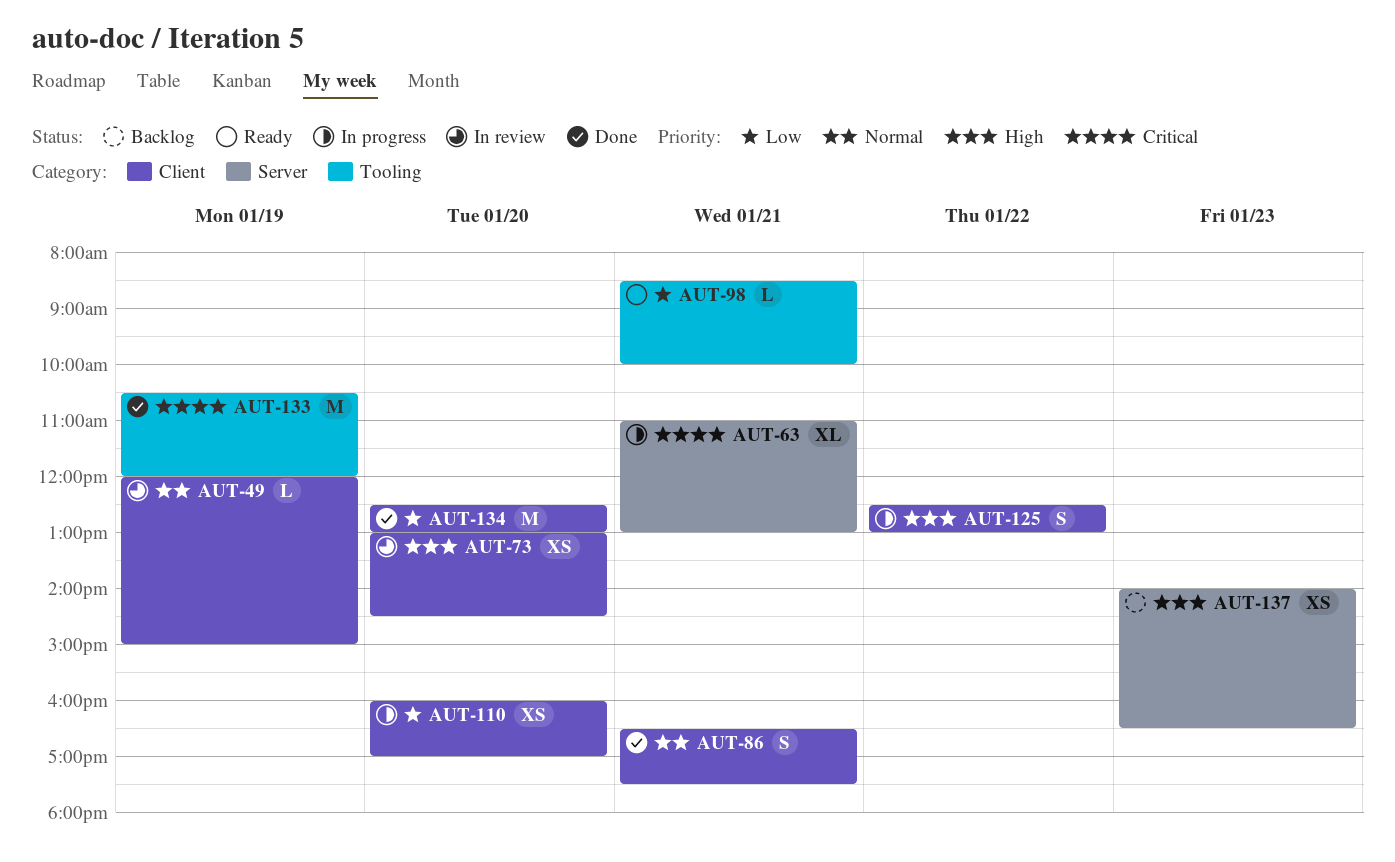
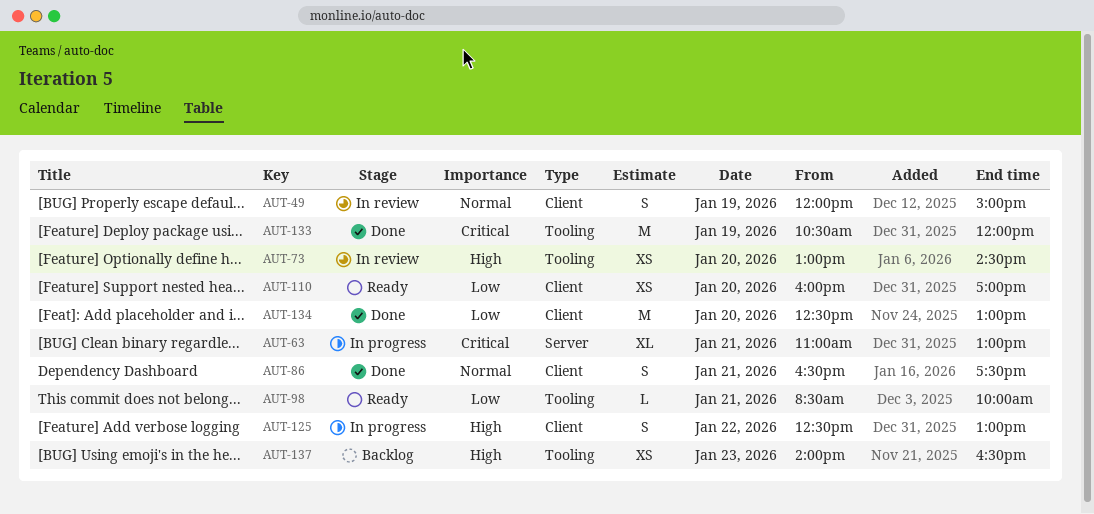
AUT-49, estimate: L -> S
AUT-73, label: Client -> Tooling
AUT-110, status: In progress -> Ready
AUT-137, label: Server -> Tooling

